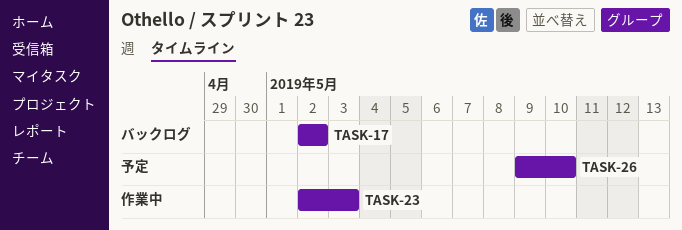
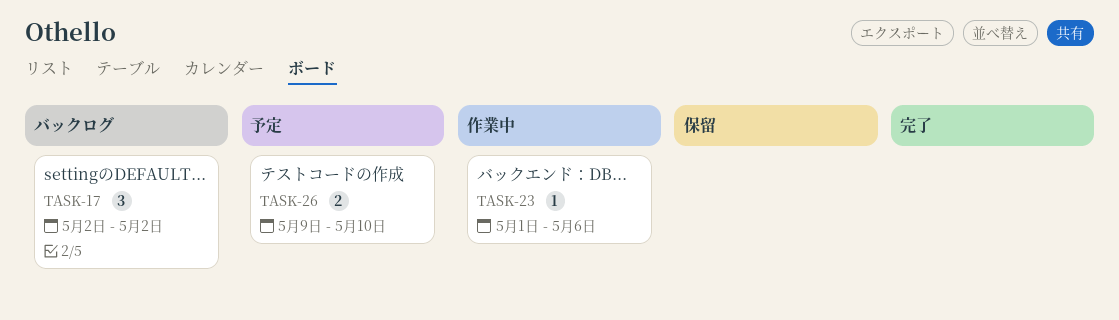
TASK-23, start: May 2 -> May 1
TASK-23, due: May 3 -> May 6

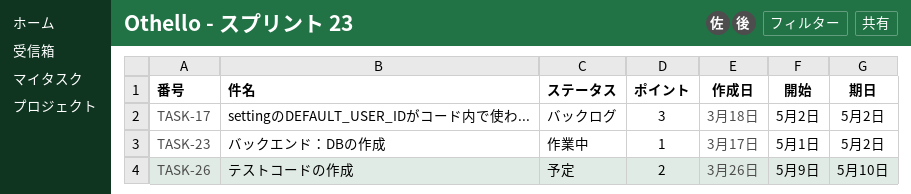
TASK-23, due: May 6 -> May 2

